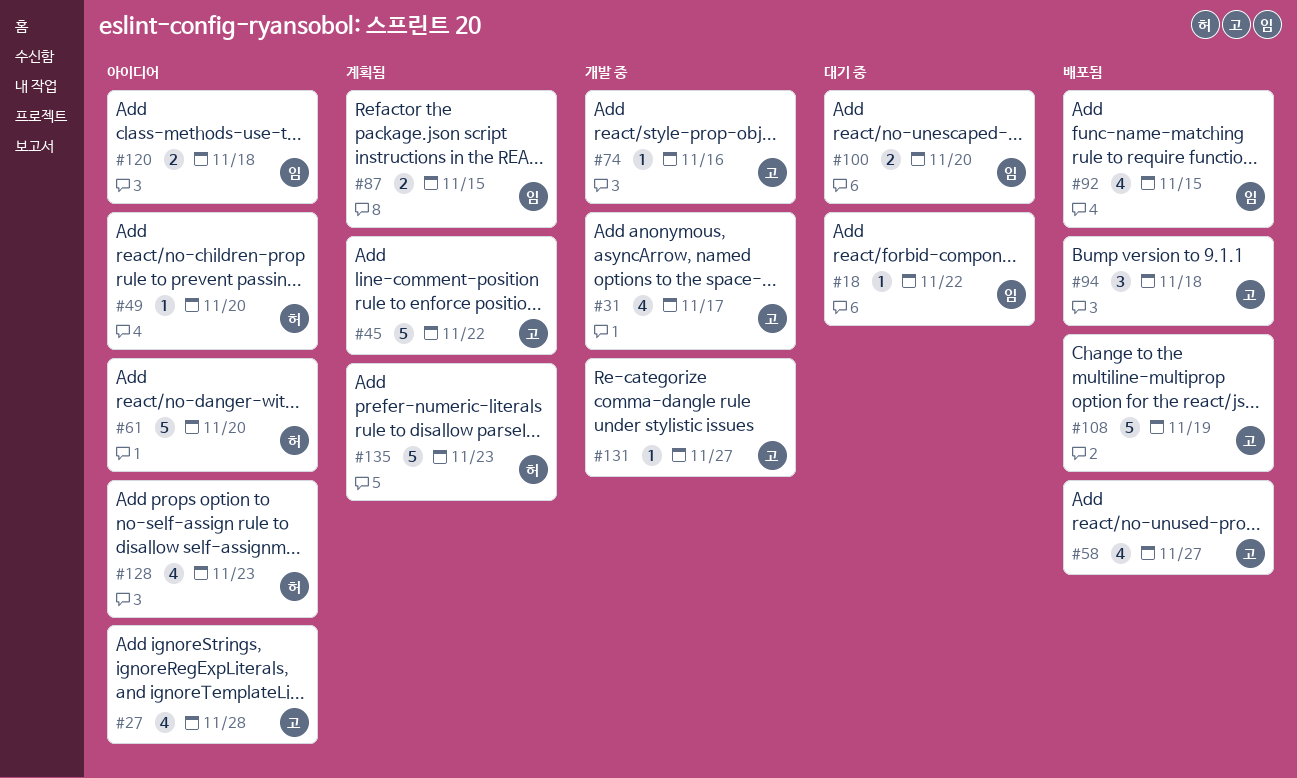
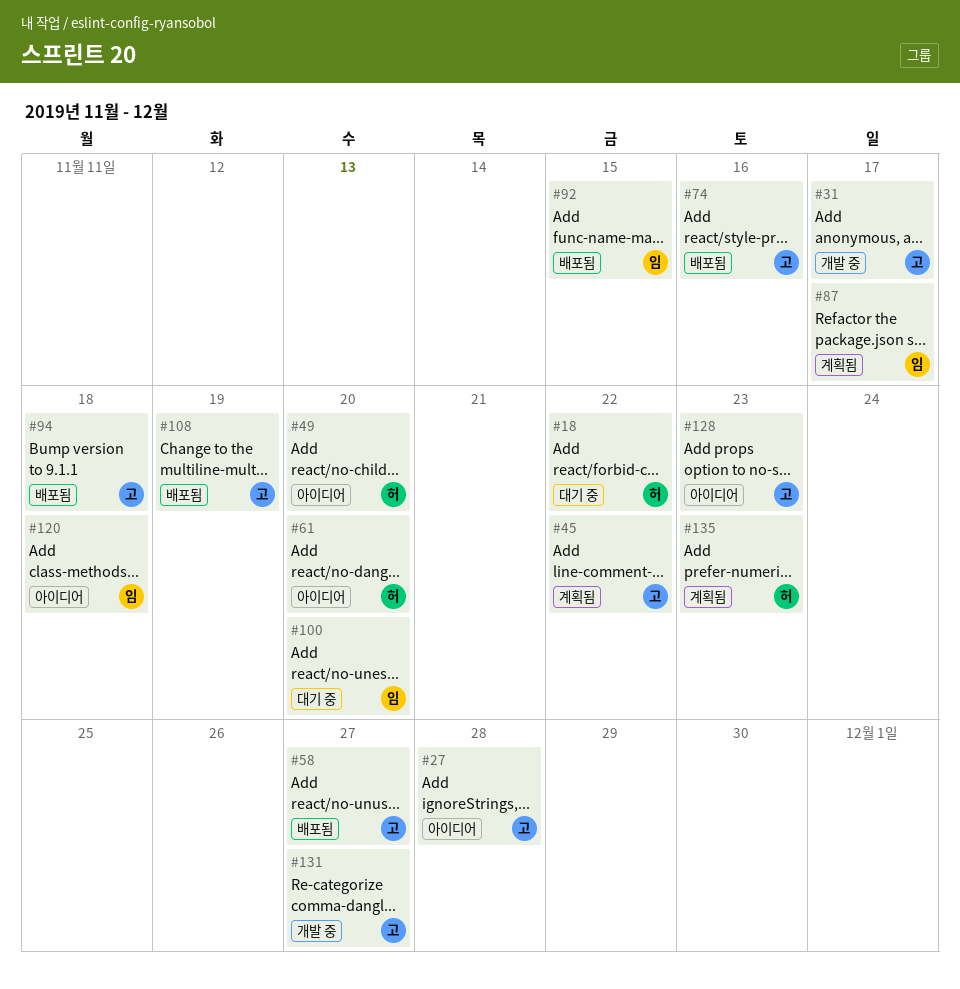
#18, owner: 임 -> 허
#74, status: 개발 중 -> 배포됨
#87, due: Nov 15 -> Nov 17
#128, owner: 허 -> 고

